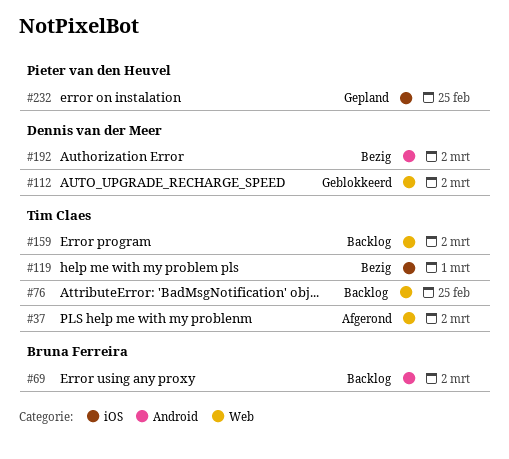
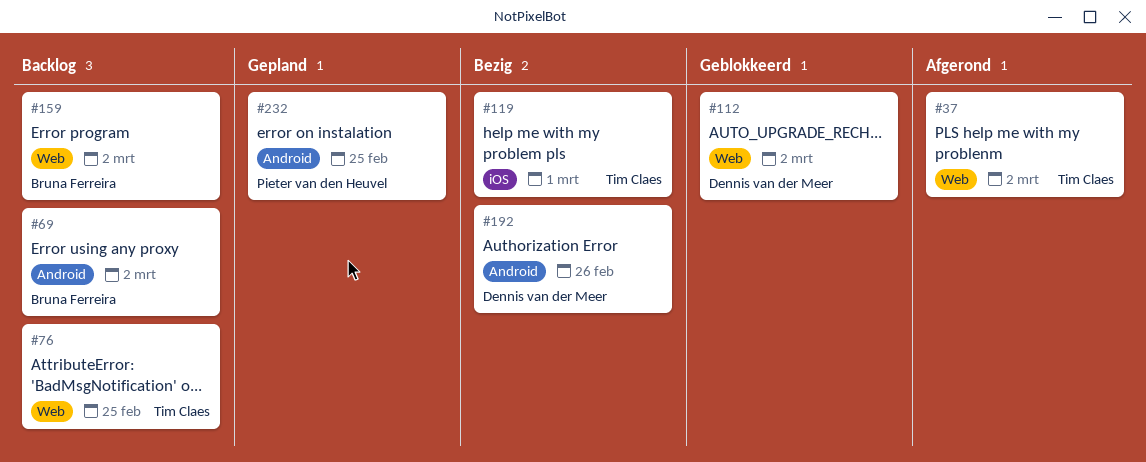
#159, owner: Tim Claes -> Bruna Ferreira
#192, due: Mar 2 -> Feb 26
#232, label: iOS -> Android

